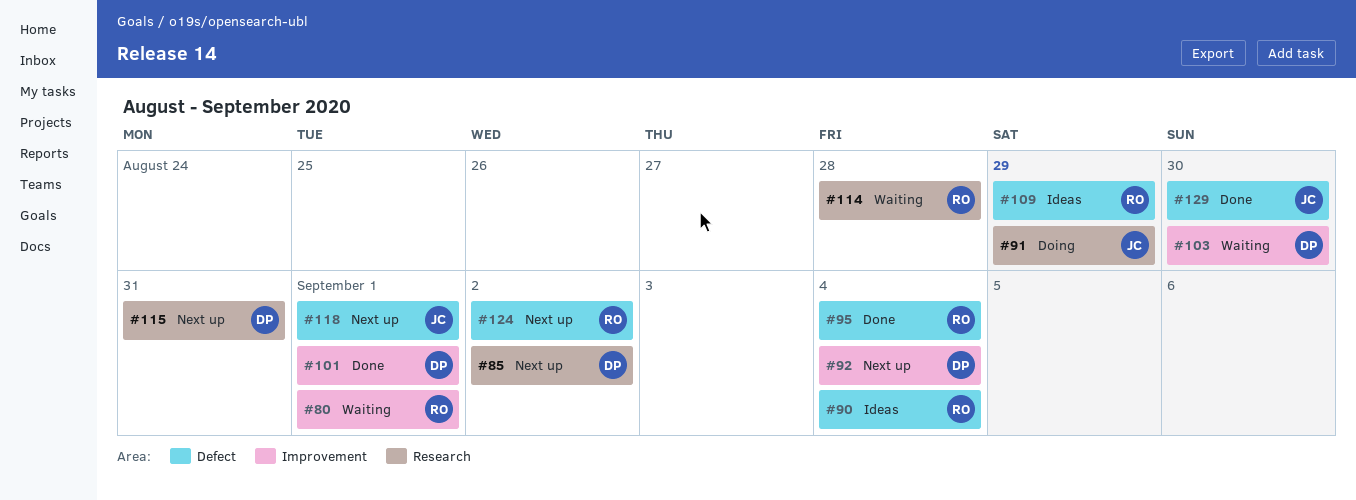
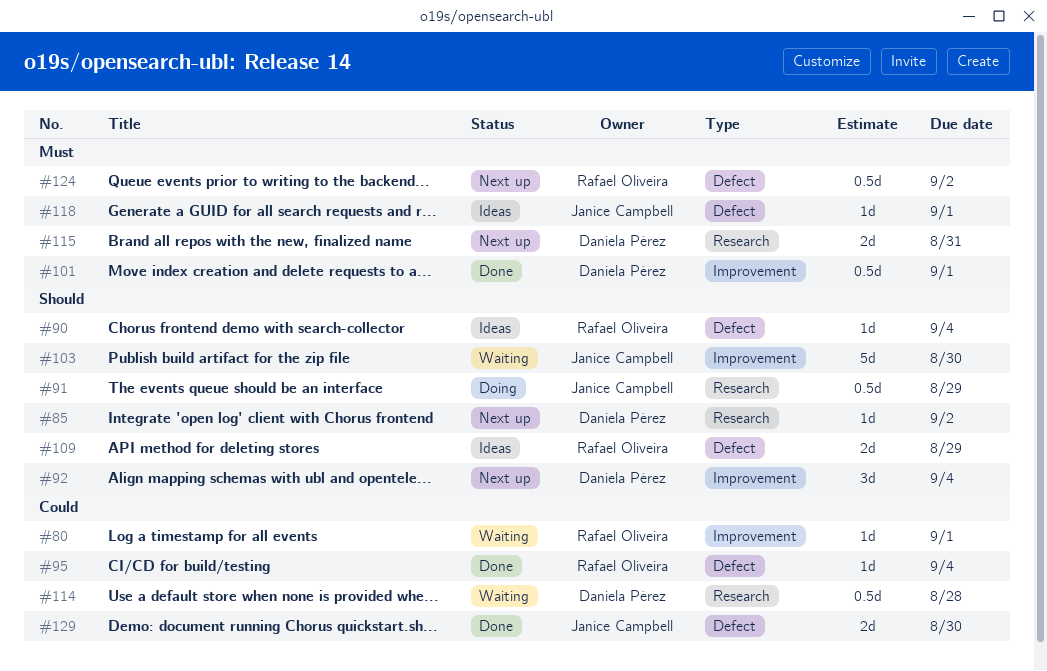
#103, owner: Daniela Pérez -> Janice Campbell
#114, owner: Rafael Oliveira -> Daniela Pérez
#118, status: Next up -> Ideas

